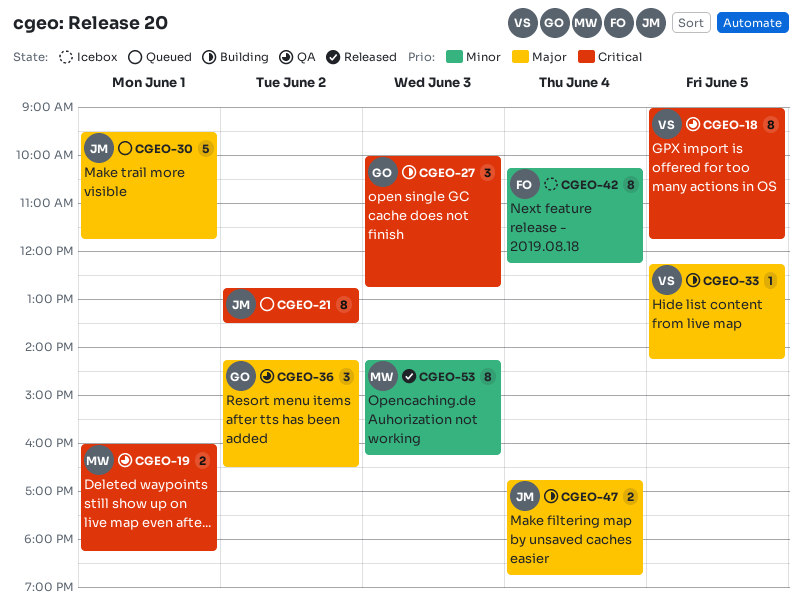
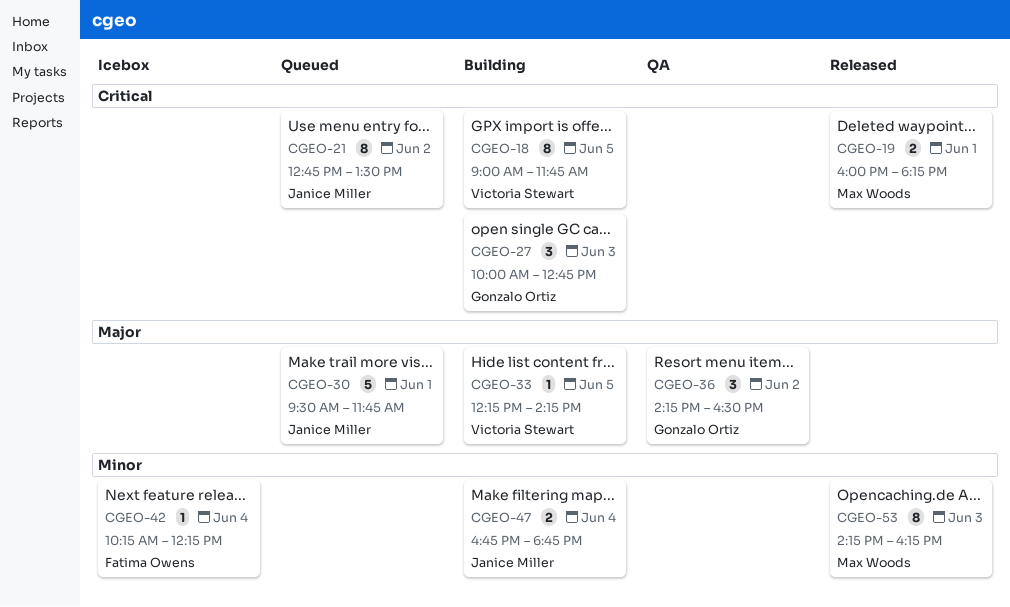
CGEO-18, status: QA -> Building
CGEO-19, status: QA -> Released
CGEO-42, estimate: 8 -> 1
CGEO-47, priority: Major -> Minor

